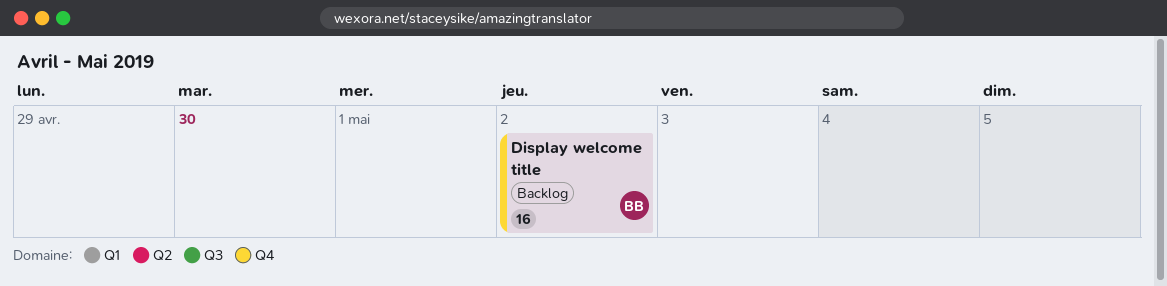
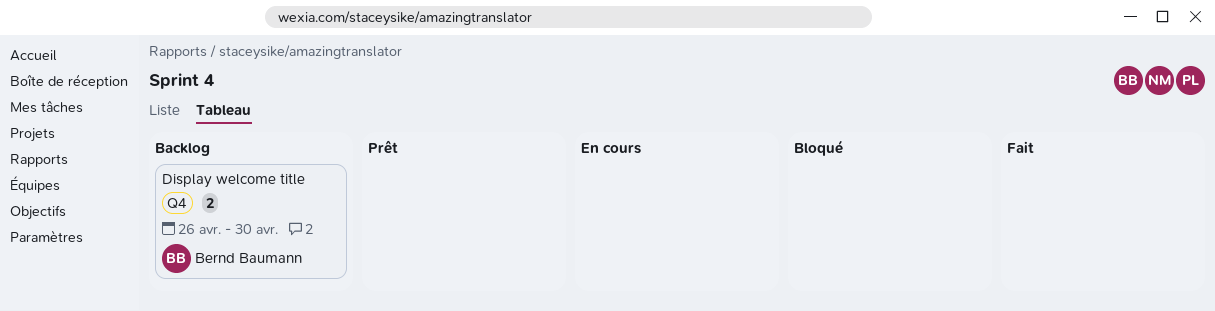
Display welcome title, estimate: 16 -> 2
Display welcome title, due: May 2 -> Apr 30

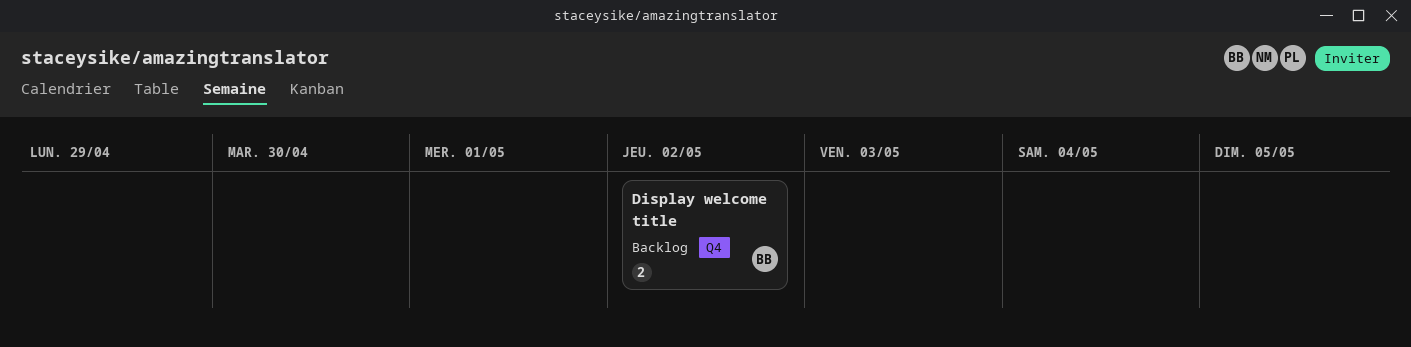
Display welcome title, due: Apr 30 -> May 2

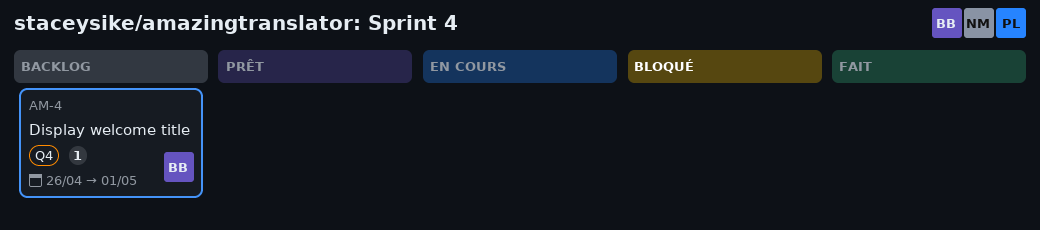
Display welcome title, estimate: 2 -> 1
Display welcome title, due: May 2 -> May 1

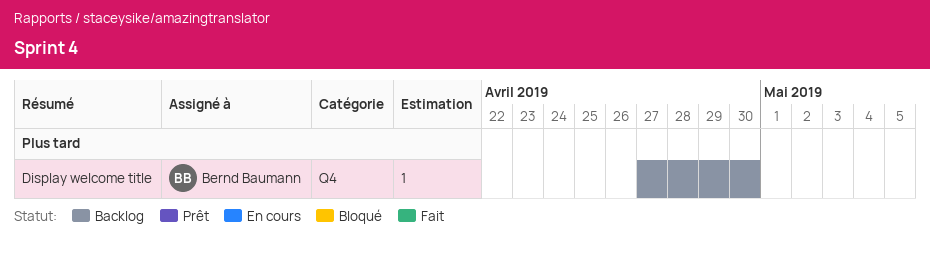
Display welcome title, start: Apr 26 -> Apr 27
Display welcome title, due: May 1 -> Apr 30

